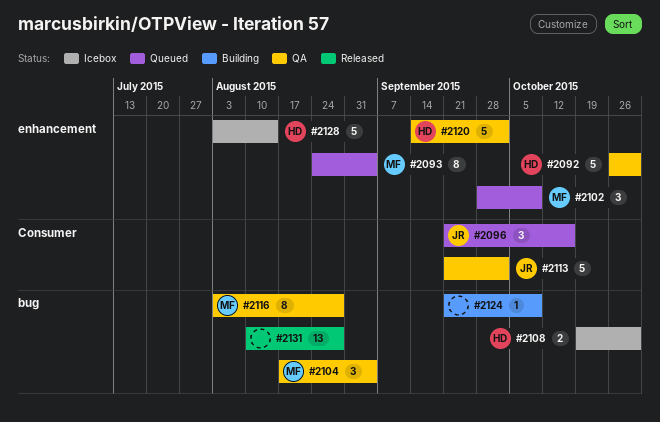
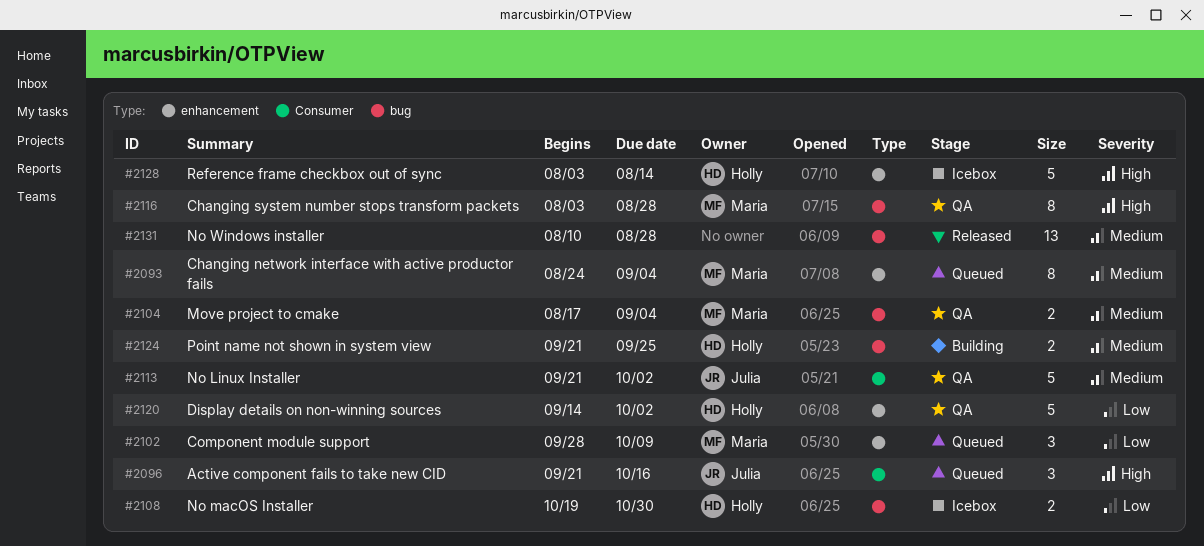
#2092: present -> none
#2104, estimate: 3 -> 2
#2124, owner: none -> Holly
#2124, estimate: 1 -> 2
#2124, due: Oct 9 -> Sep 25

